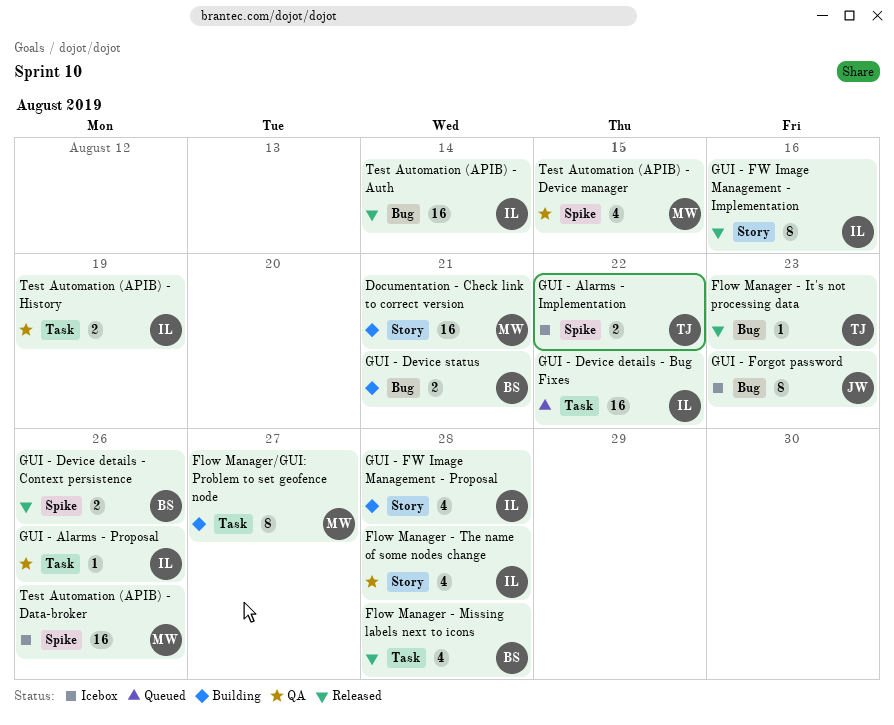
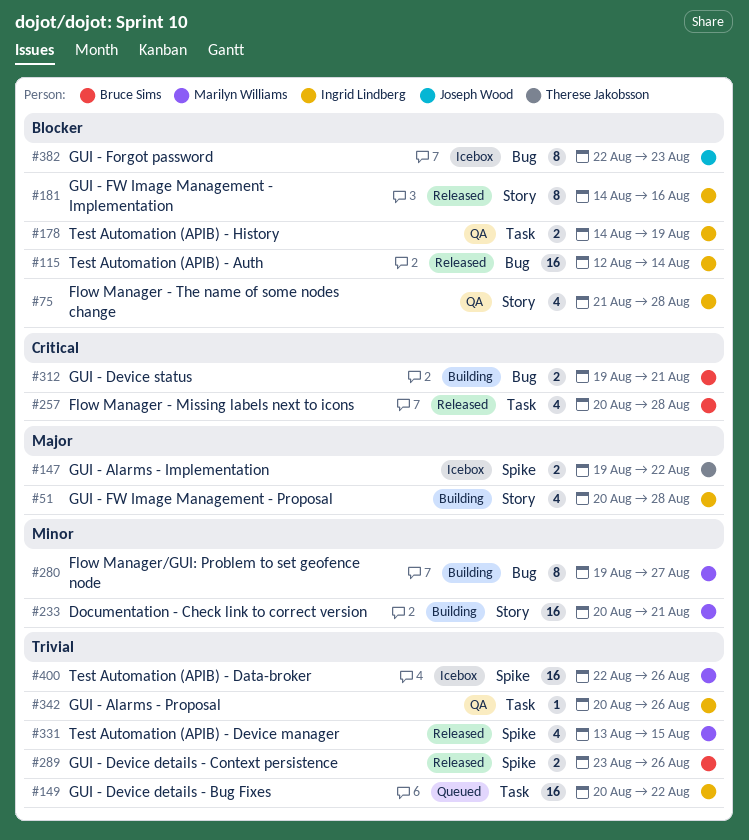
Flow Manager - It's not processing data: present -> none
Flow Manager/GUI: Problem to set geofence node, label: Task -> Bug
Test Automation (APIB) - Device manager, status: QA -> Released

